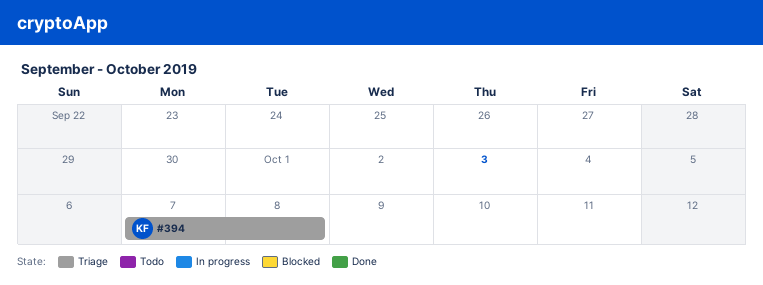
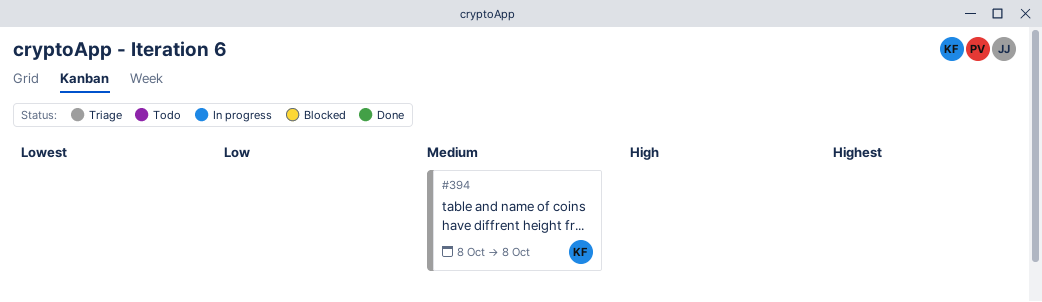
#394, start: Oct 7 -> Oct 8

